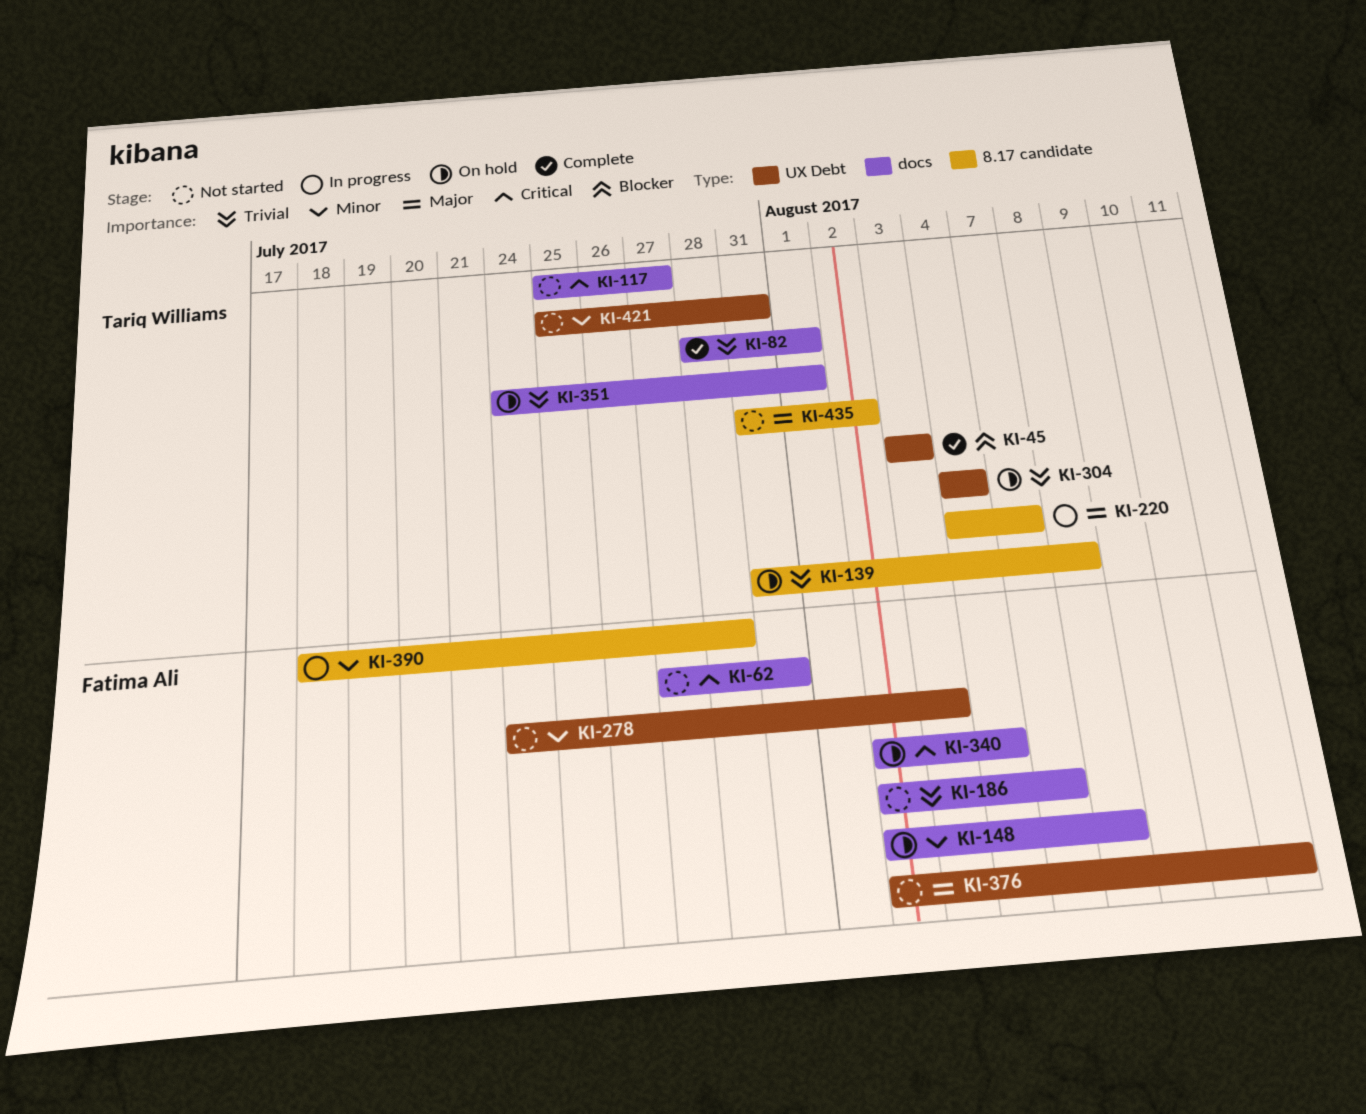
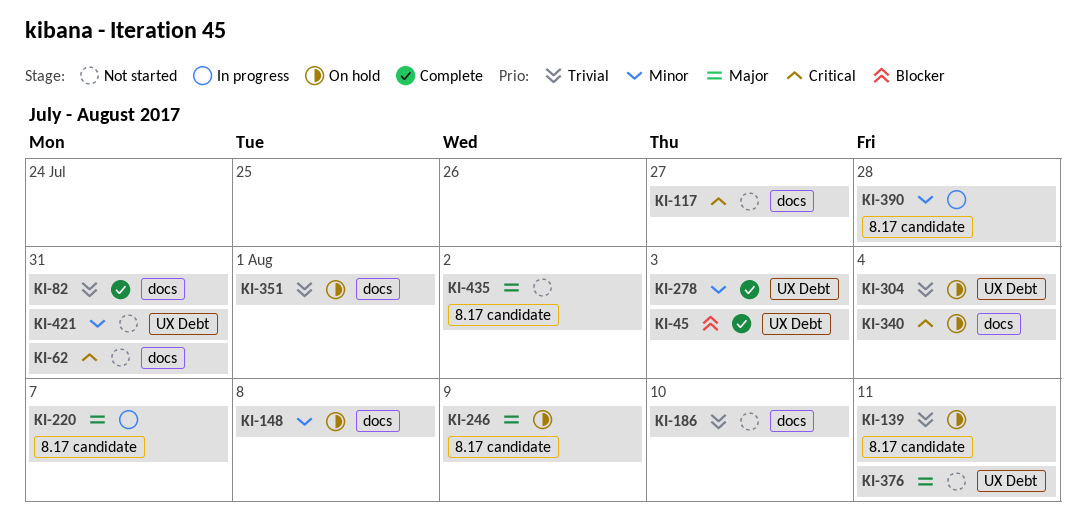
KI-82, due: Aug 1 -> Jul 31
KI-139, due: Aug 8 -> Aug 11
KI-186, due: Aug 7 -> Aug 10
KI-246: none -> present
KI-278, status: Not started -> Complete

